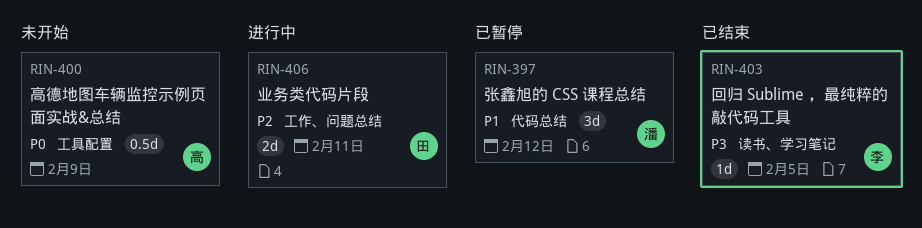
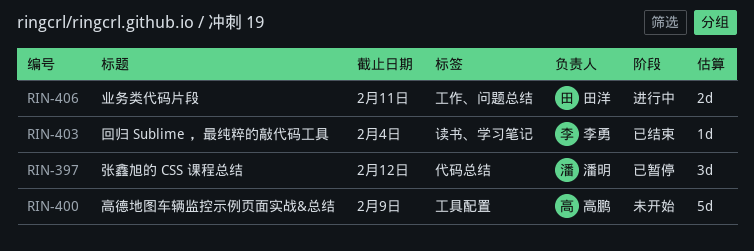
RIN-400, estimate: 0.5d -> 5d
RIN-403, due: Feb 5 -> Feb 4

